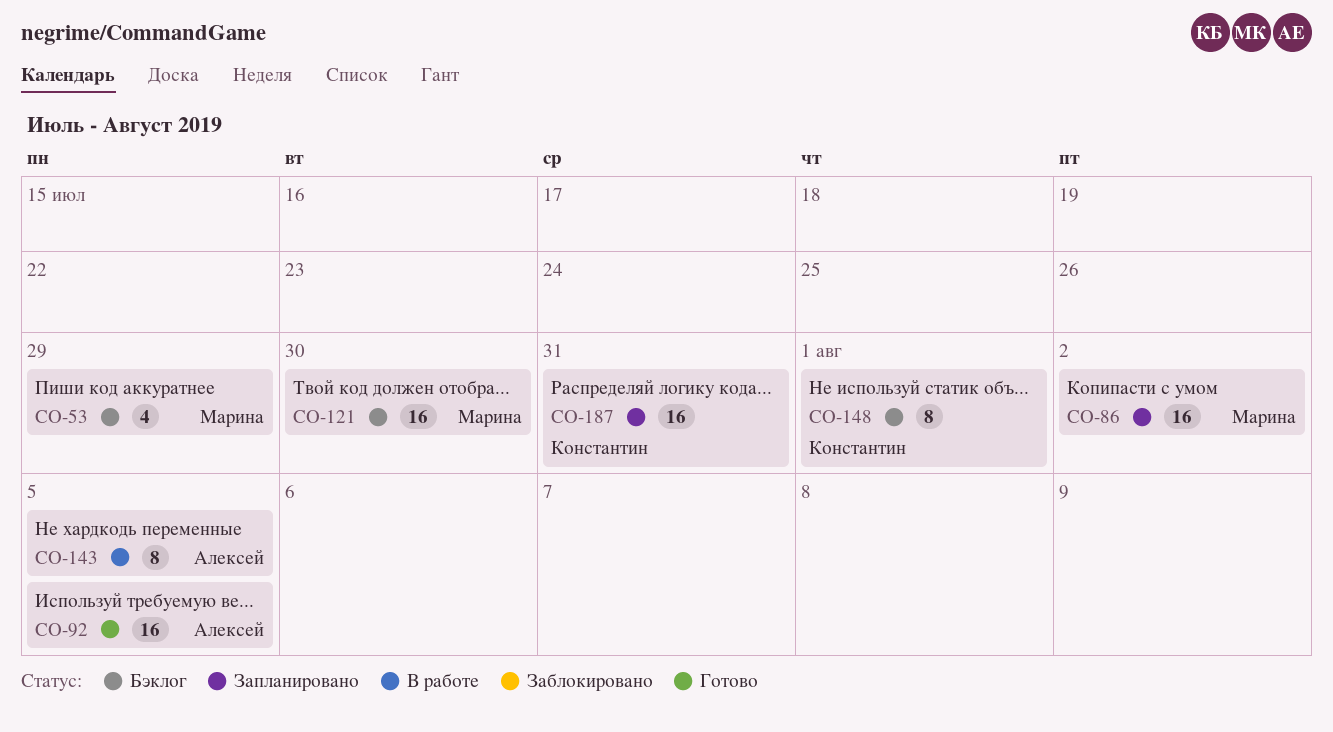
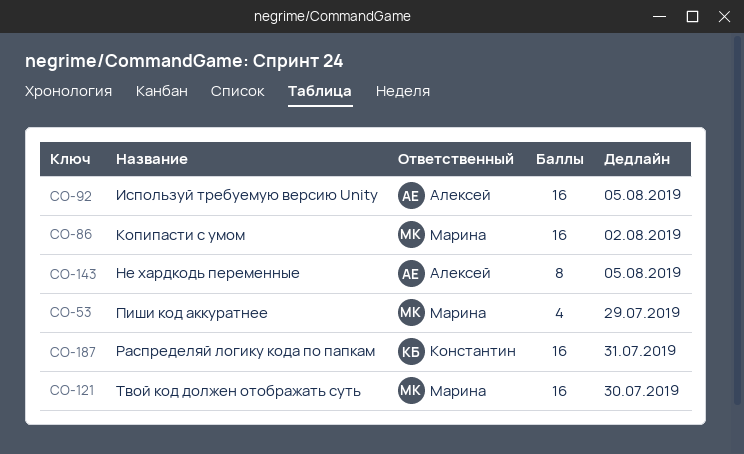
CO-148: present -> none

